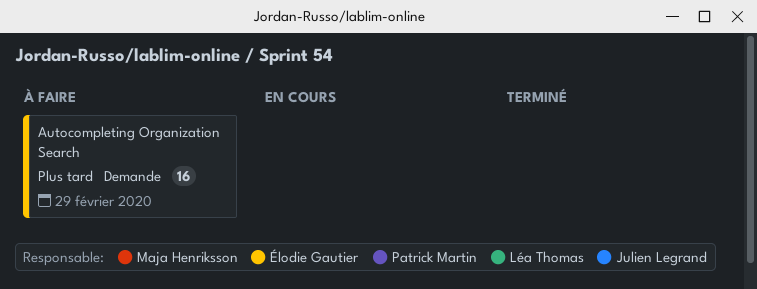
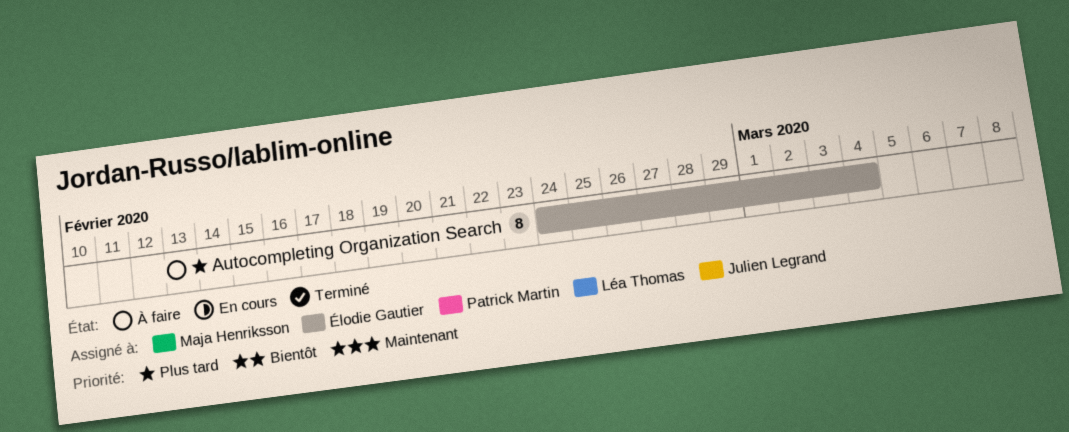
Autocompleting Organization Search, estimate: 16 -> 8
Autocompleting Organization Search, due: Feb 29 -> Mar 4

